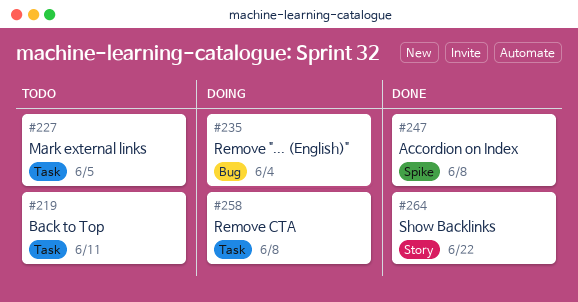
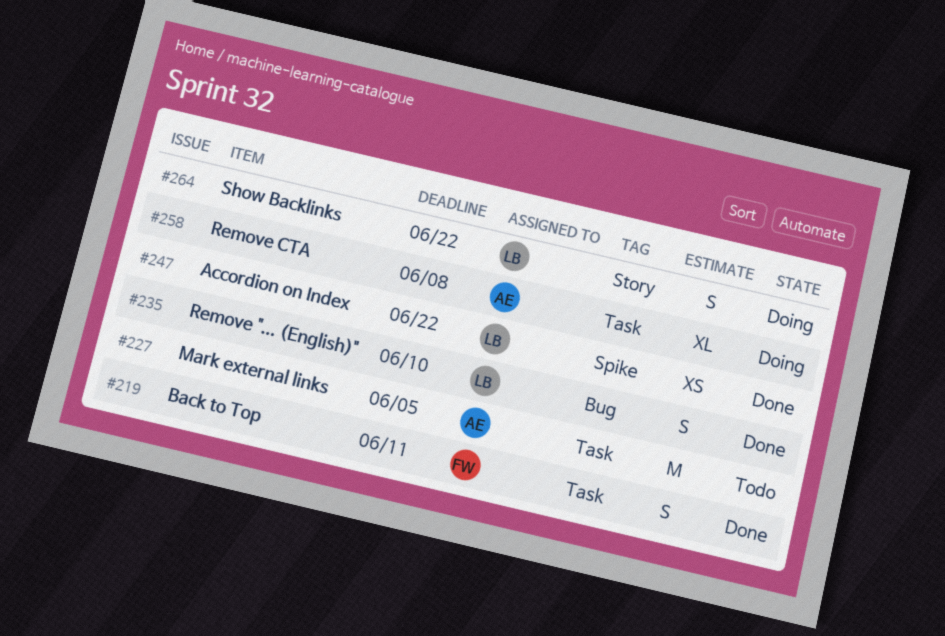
#219, status: Todo -> Done
#235, status: Doing -> Done
#235, due: Jun 4 -> Jun 10
#247, due: Jun 8 -> Jun 22
#264, status: Done -> Doing

